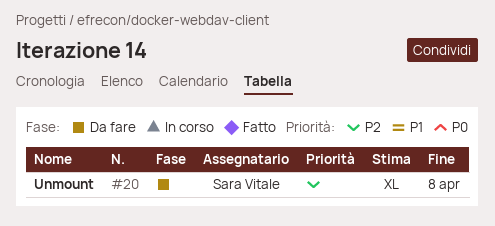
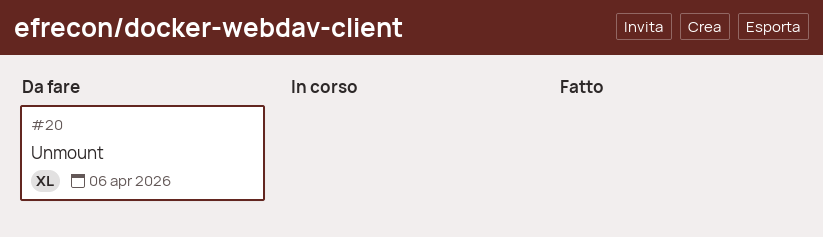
#20, due: Apr 8 -> Apr 6

